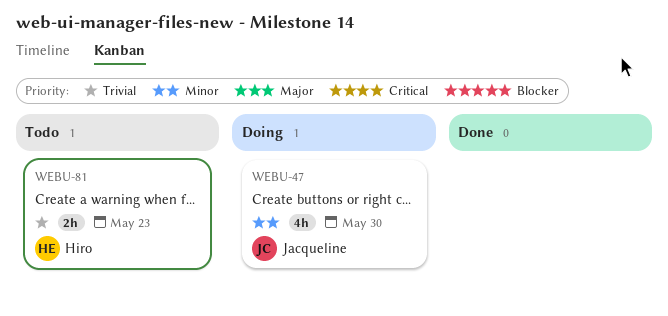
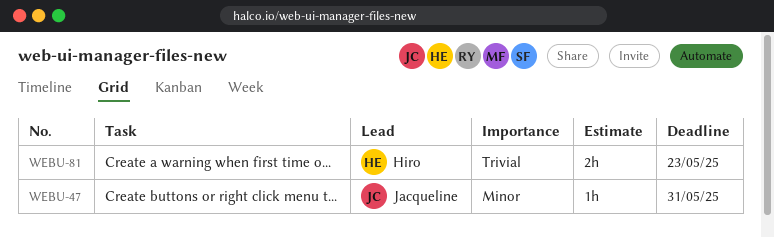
WEBU-47, estimate: 4h -> 1h
WEBU-47, due: May 30 -> May 31

